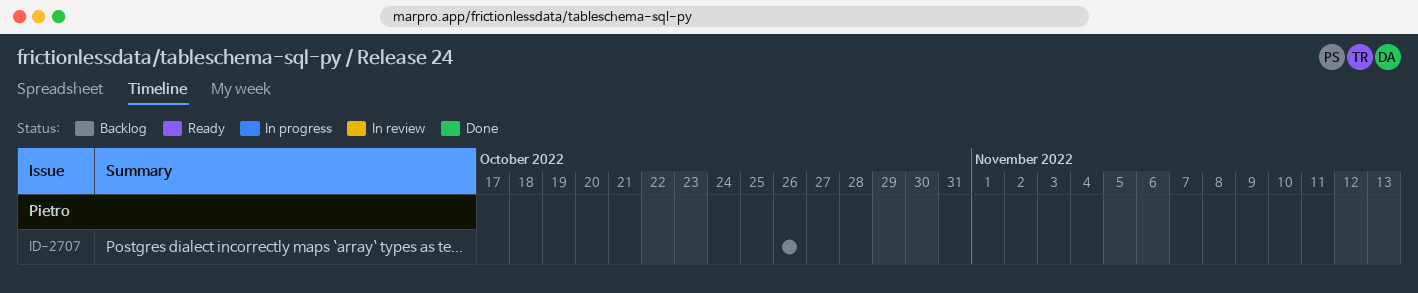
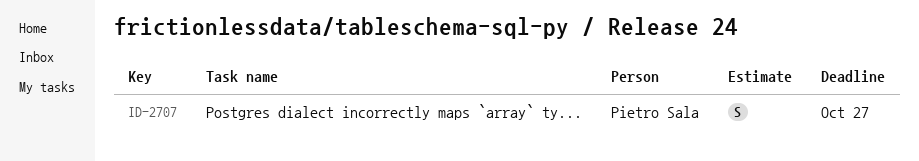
ID-2707, due: Oct 26 -> Oct 27

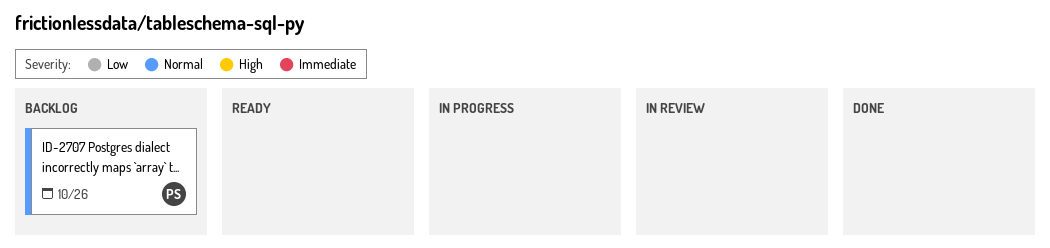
ID-2707, due: Oct 27 -> Oct 26

